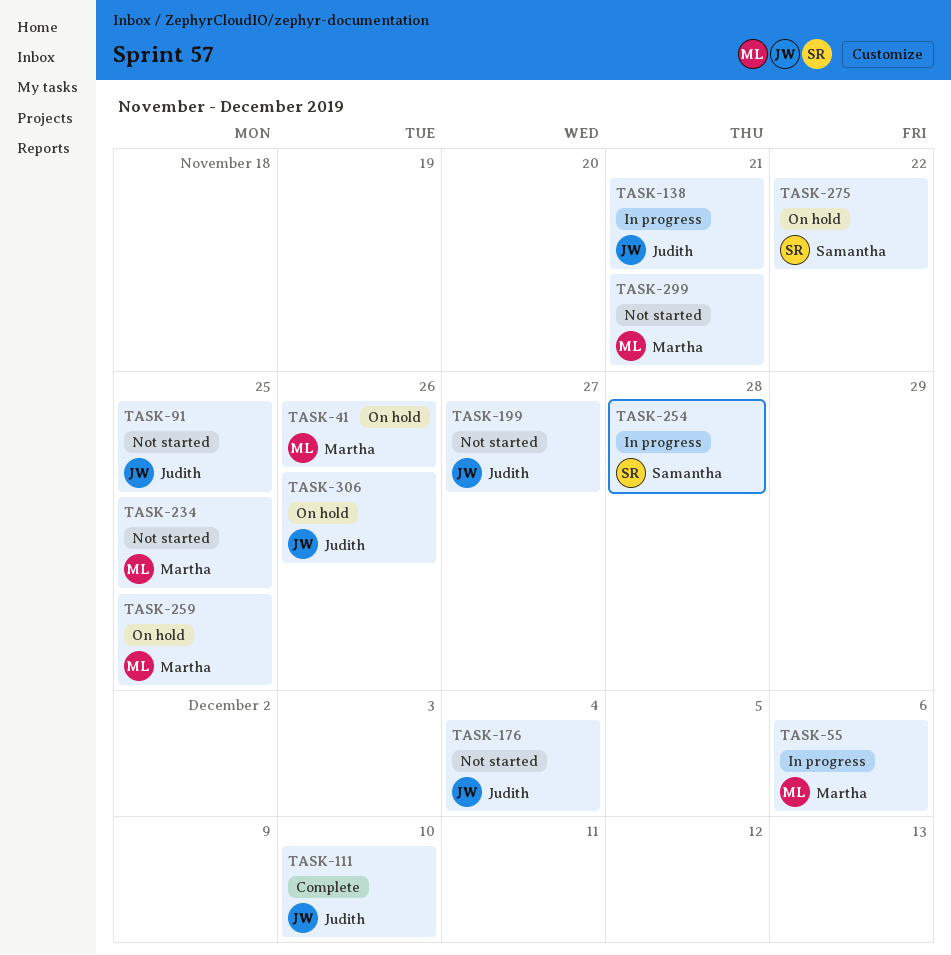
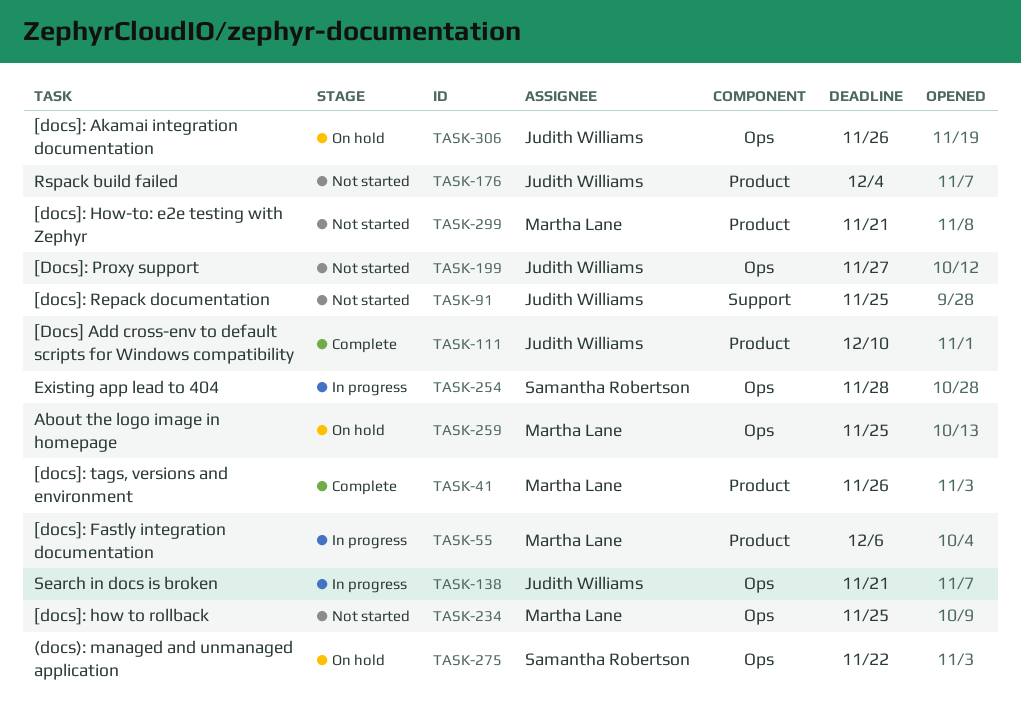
TASK-41, status: On hold -> Complete

